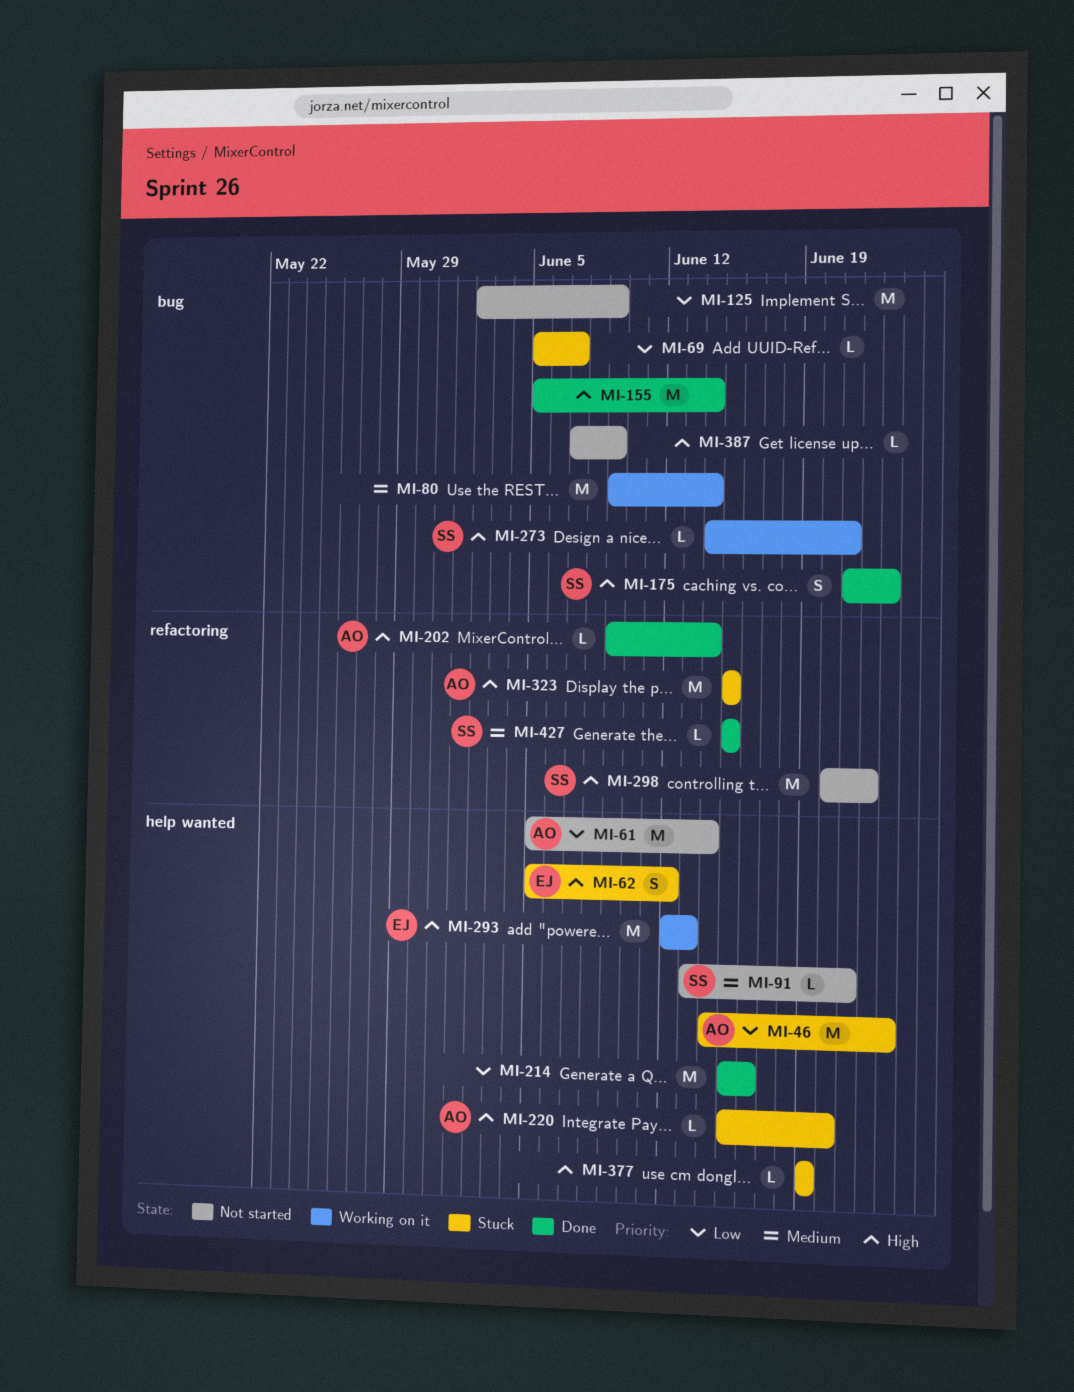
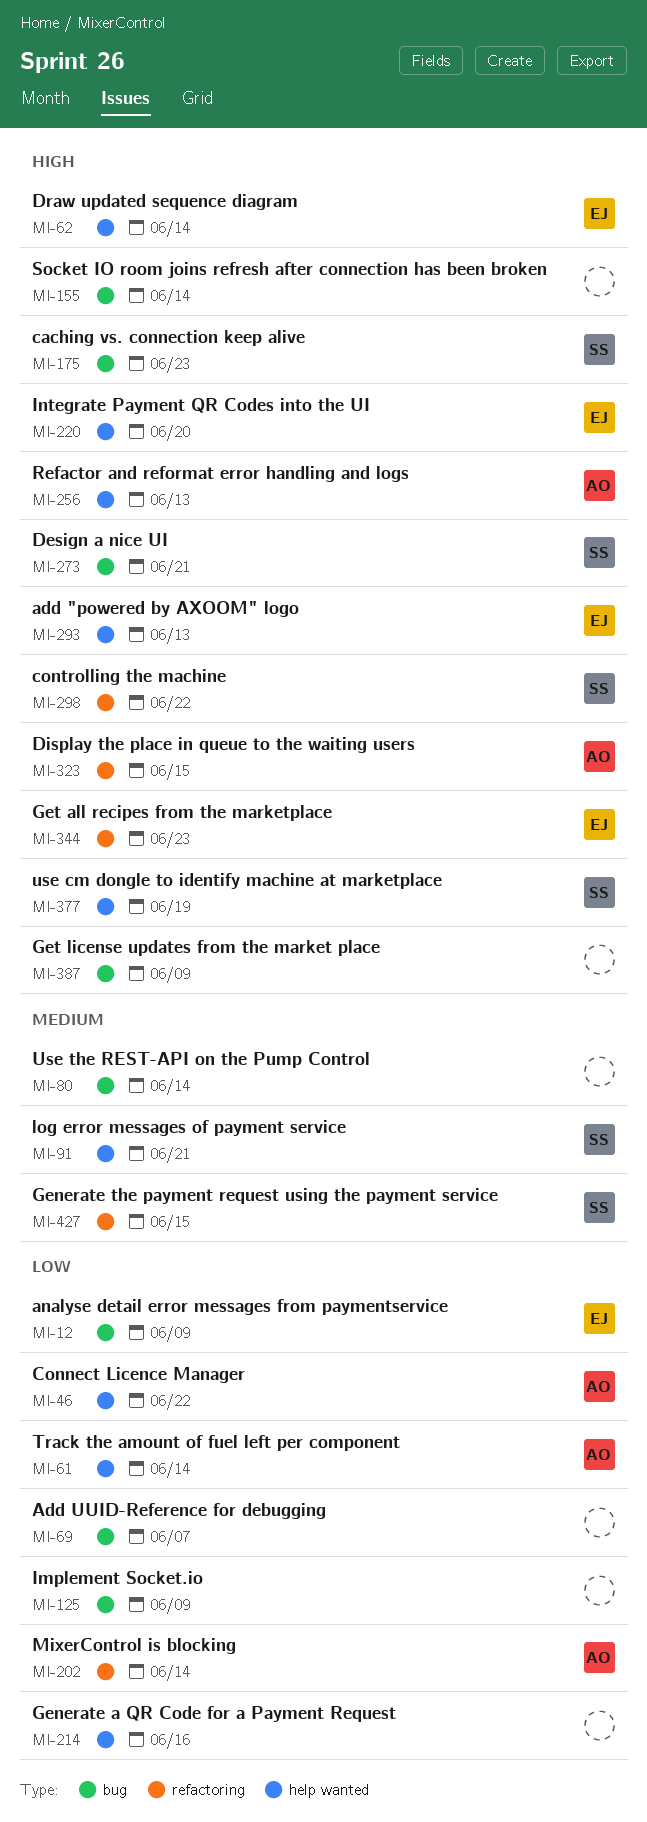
MI-12: none -> present
MI-46, due: Jun 23 -> Jun 22
MI-62, due: Jun 12 -> Jun 14
MI-202, priority: High -> Low
MI-220, owner: AO -> EJ
MI-256: none -> present
MI-344: none -> present
MI-377, owner: none -> SS

